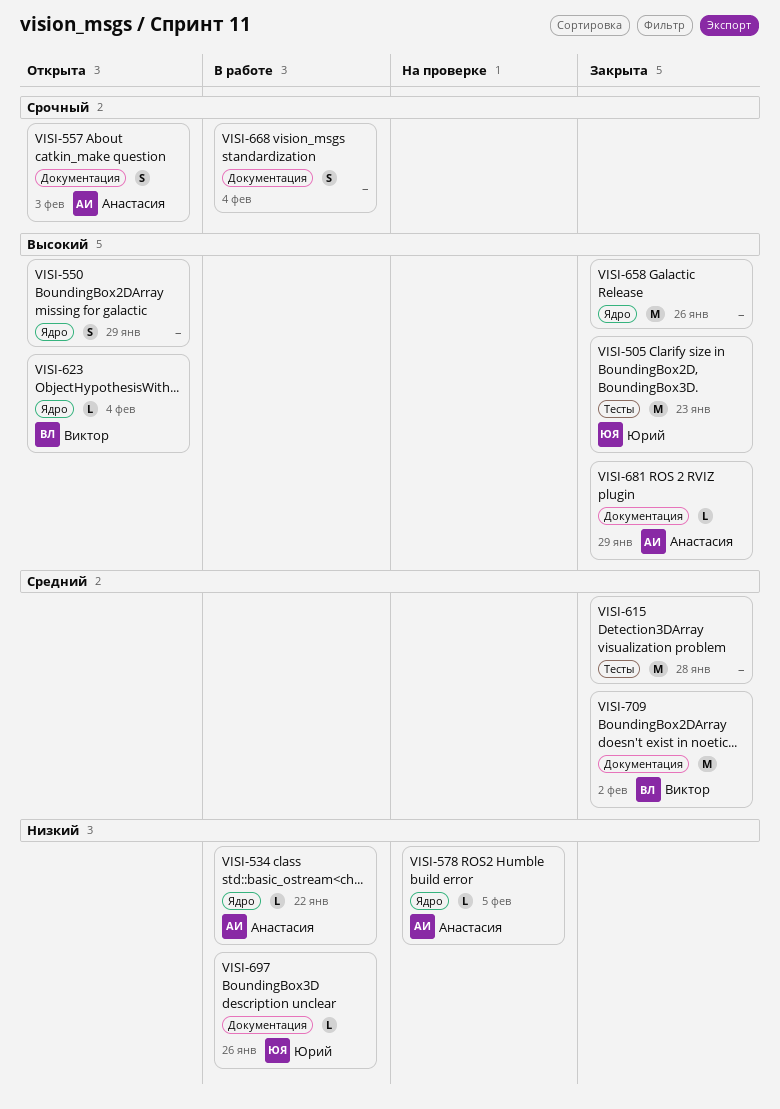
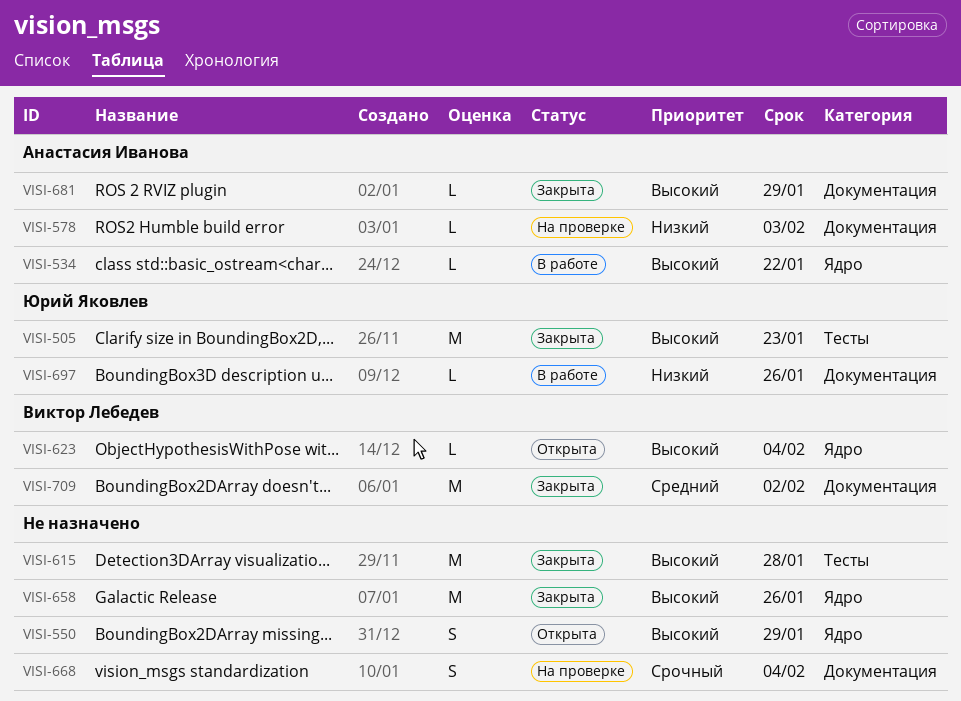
VISI-534, priority: Низкий -> Высокий
VISI-557: present -> none
VISI-578, label: Ядро -> Документация
VISI-578, due: Feb 5 -> Feb 3
VISI-615, priority: Средний -> Высокий
VISI-668, status: В работе -> На проверке

